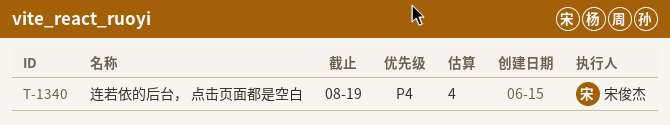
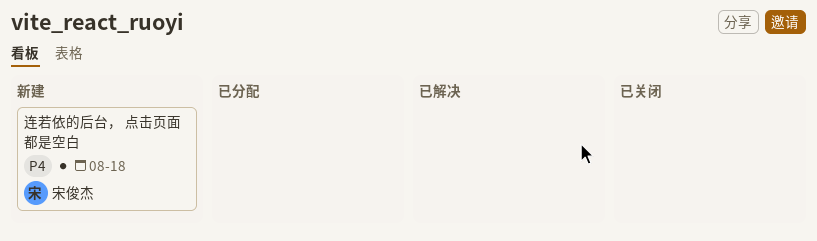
连若依的后台， 点击页面都是空白, estimate: 4 -> 1
连若依的后台， 点击页面都是空白, due: Aug 19 -> Aug 18

